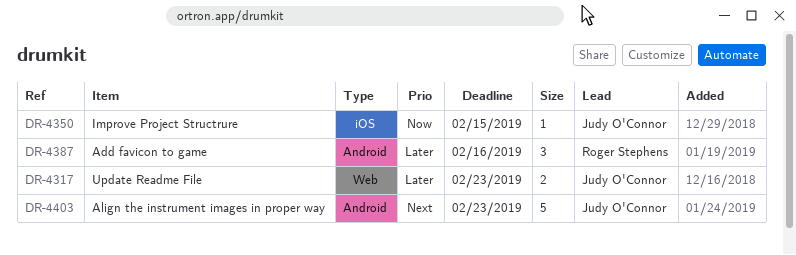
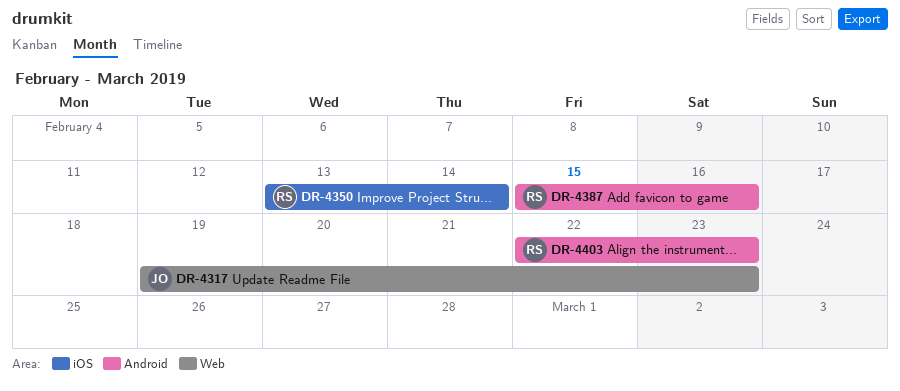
DR-4350, owner: Judy O'Connor -> Roger Stephens
DR-4350, due: Feb 15 -> Feb 14
DR-4403, owner: Judy O'Connor -> Roger Stephens

